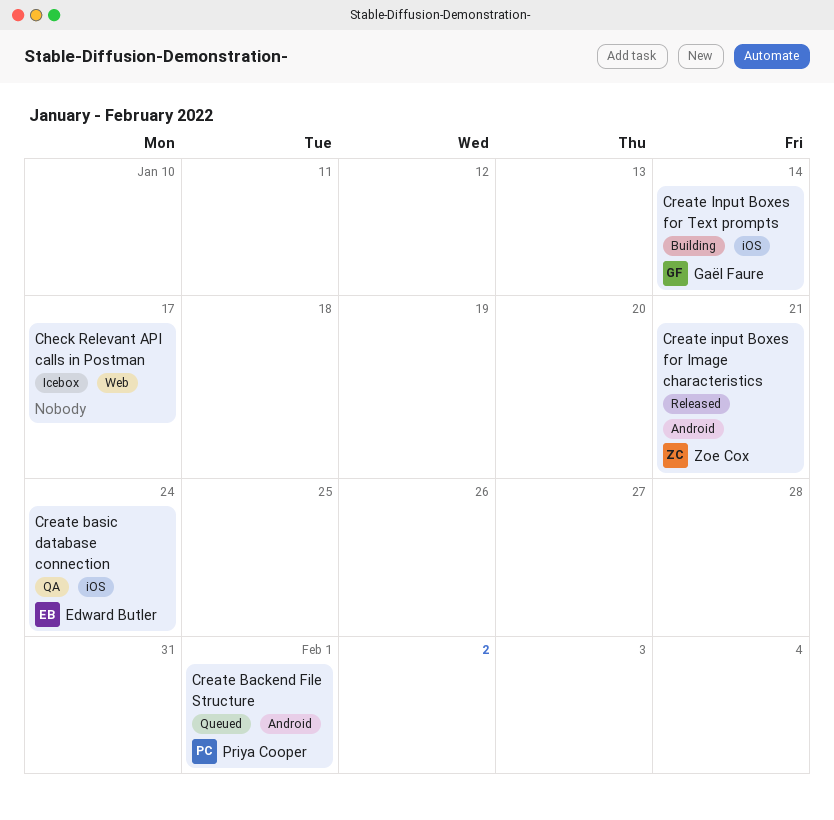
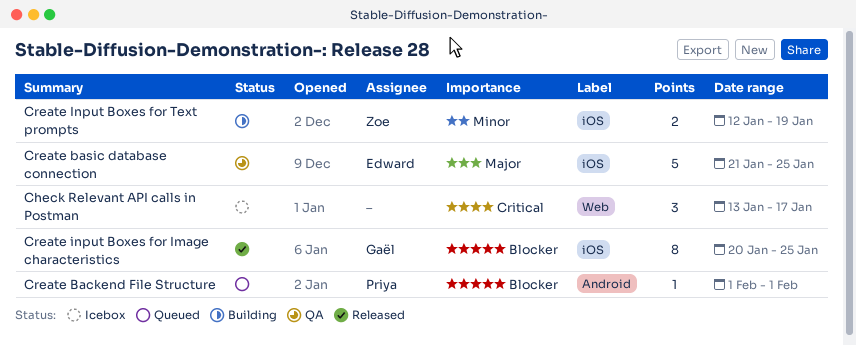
Create basic database connection, due: Jan 24 -> Jan 25
Create input Boxes for Image characteristics, owner: Zoe Cox -> Gaël Faure
Create input Boxes for Image characteristics, label: Android -> iOS
Create input Boxes for Image characteristics, due: Jan 21 -> Jan 25
Create Input Boxes for Text prompts, owner: Gaël Faure -> Zoe Cox
Create Input Boxes for Text prompts, due: Jan 14 -> Jan 19

